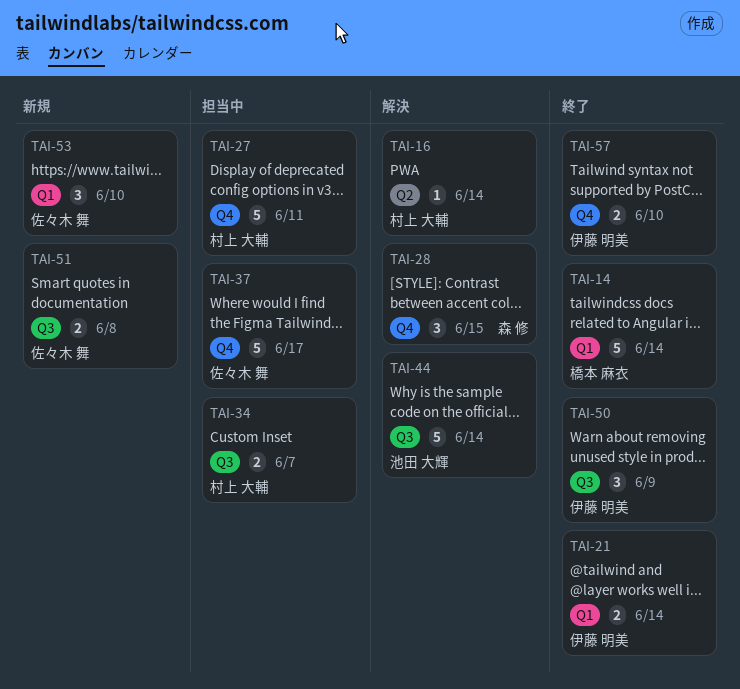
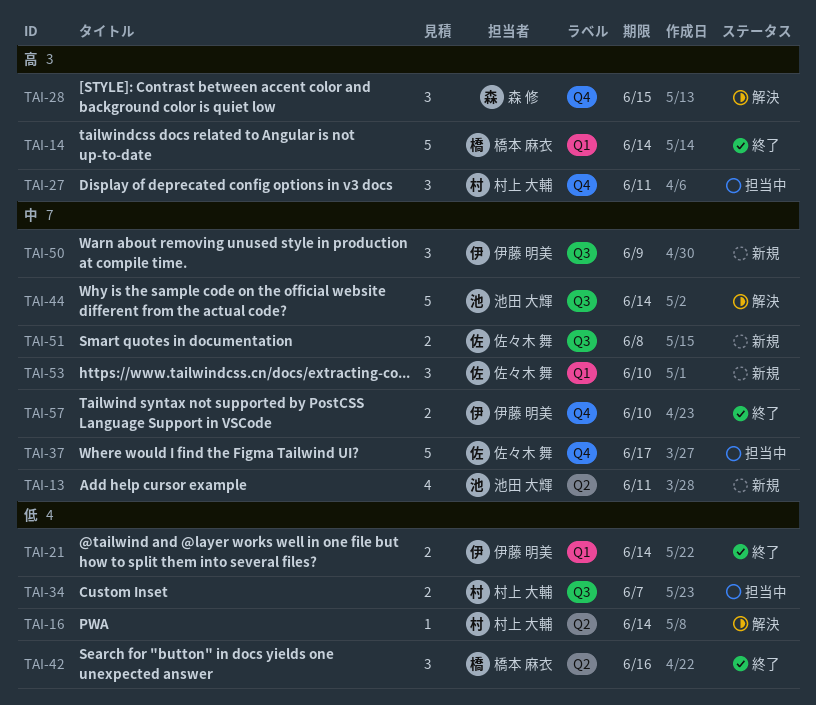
TAI-13: none -> present
TAI-27, estimate: 5 -> 3
TAI-42: none -> present
TAI-50, status: 終了 -> 新規

